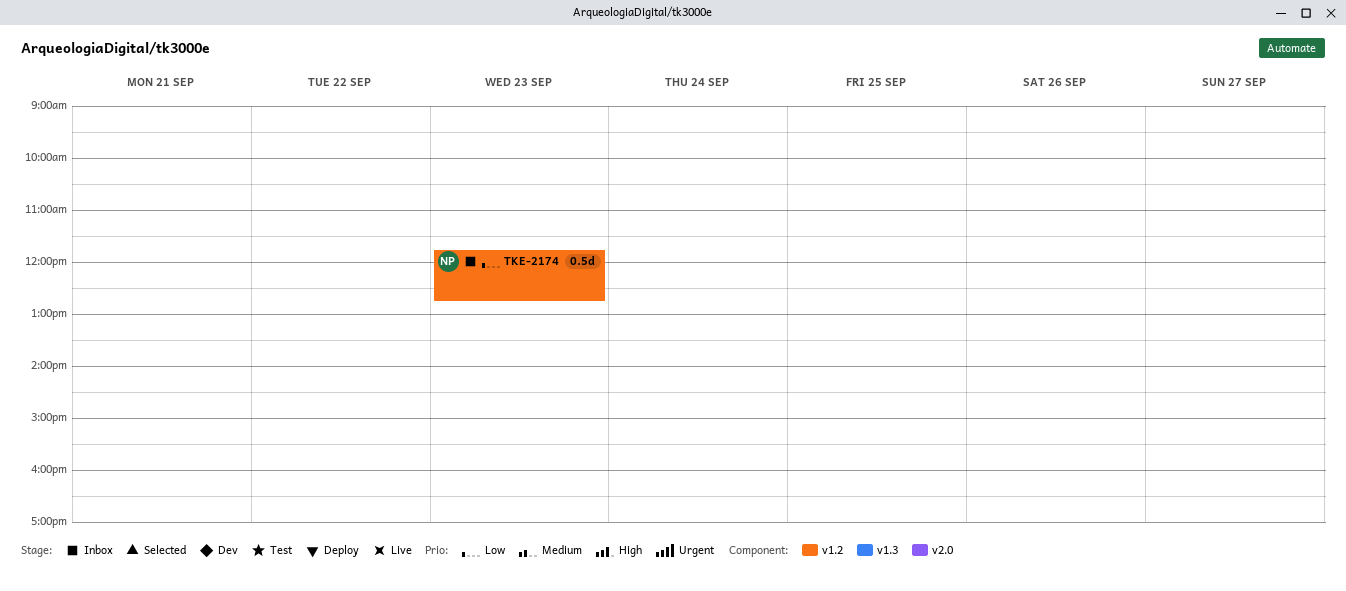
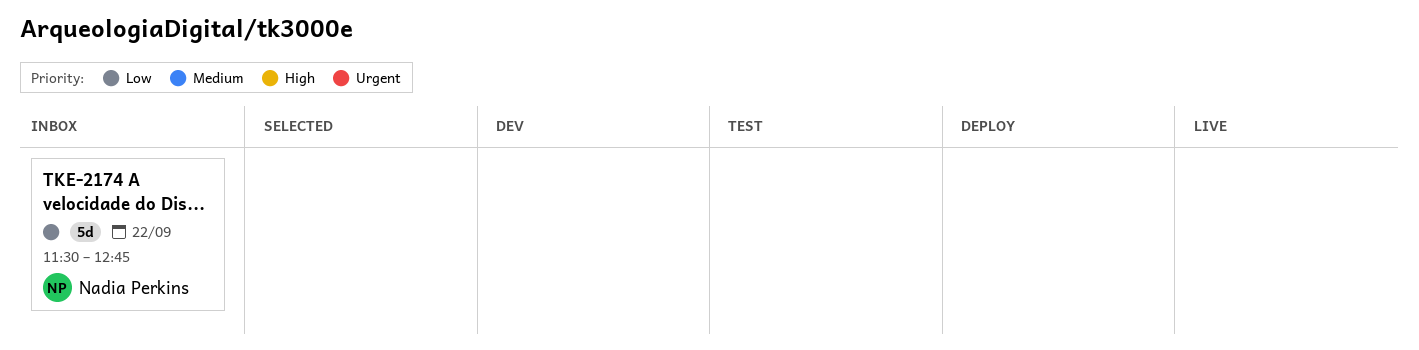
TKE-2174, estimate: 0.5d -> 5d
TKE-2174, day: Sep 23 -> Sep 22
TKE-2174, begins: 11:45 -> 11:30

